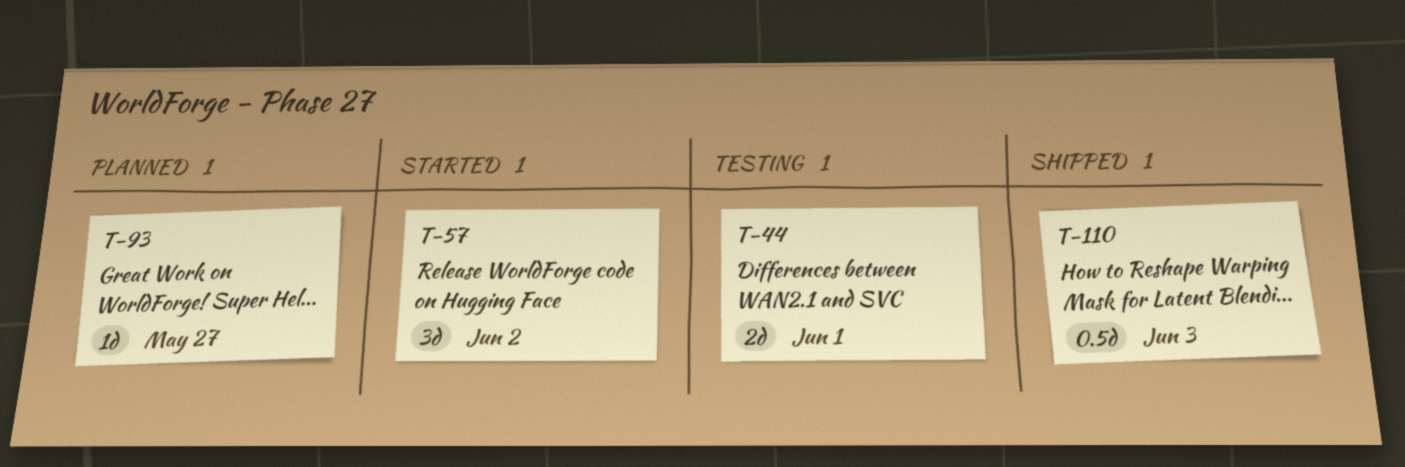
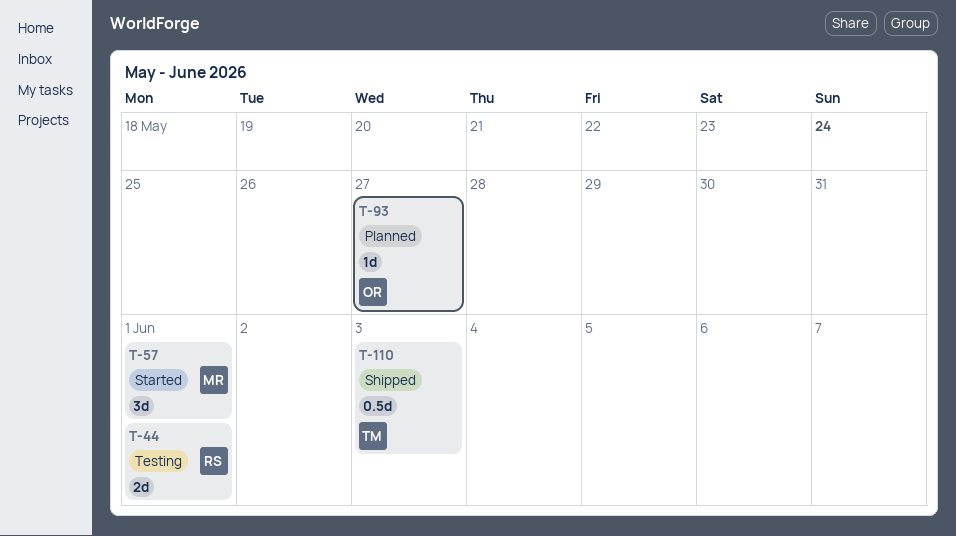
T-57, due: Jun 2 -> Jun 1

